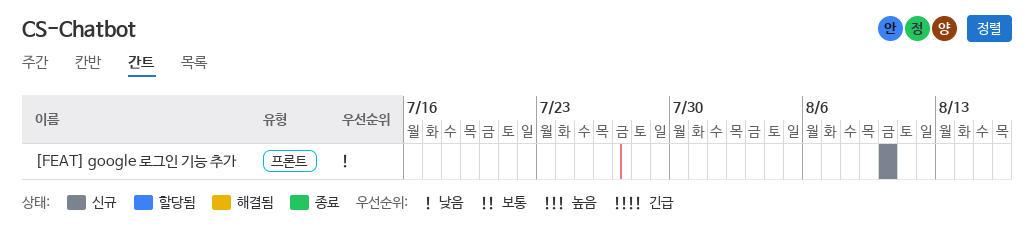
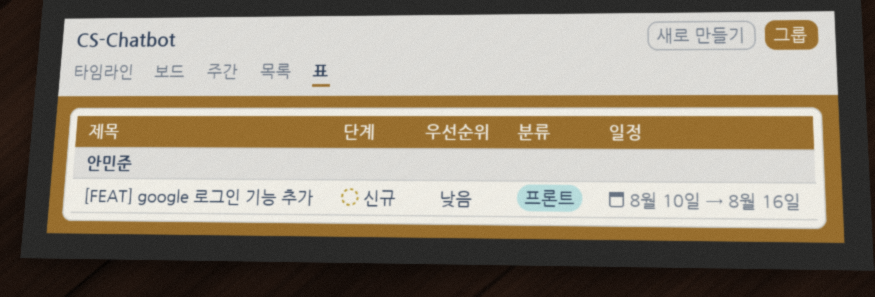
[FEAT] google 로그인 기능 추가, due: Aug 10 -> Aug 16

